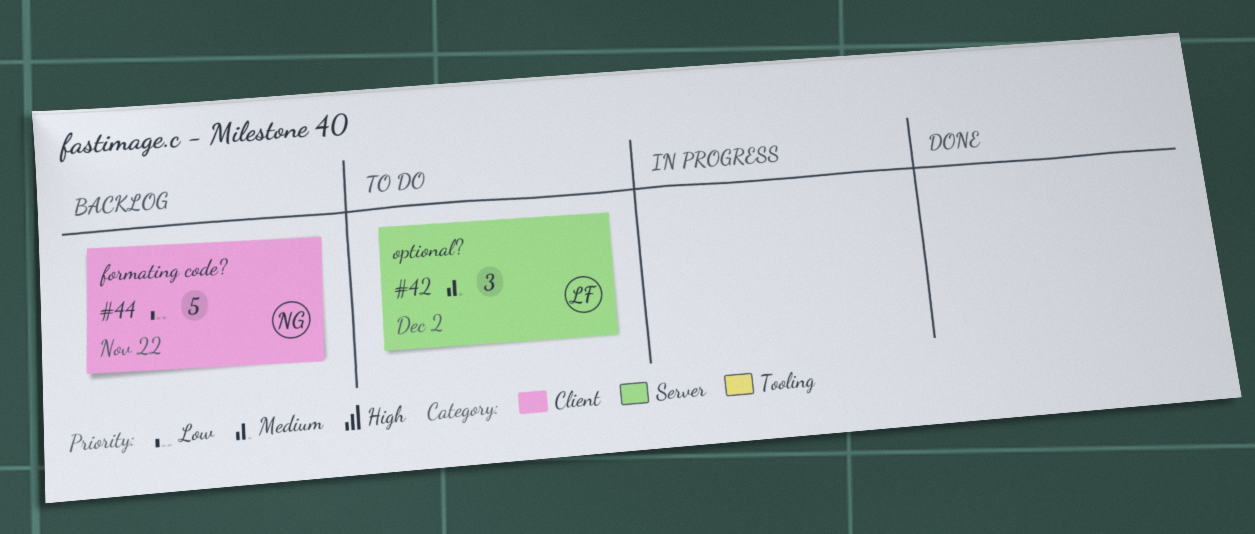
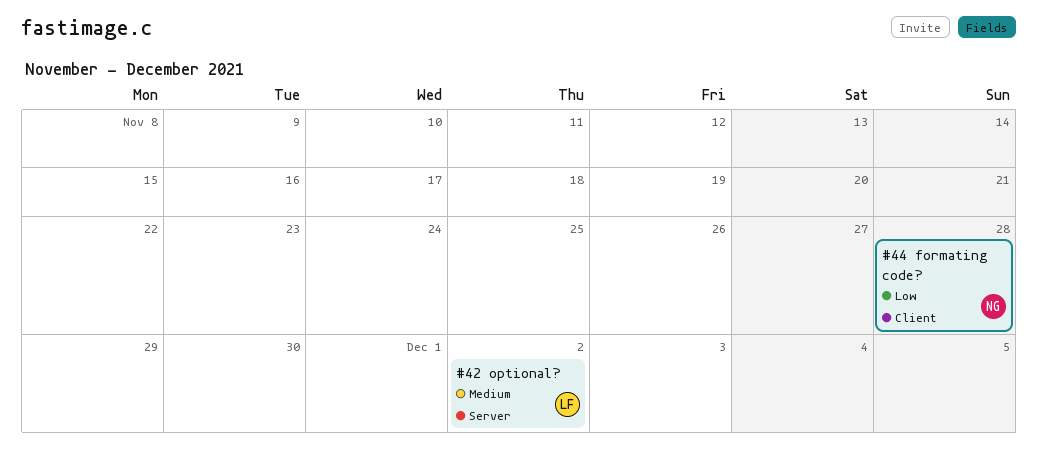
#44, due: Nov 22 -> Nov 28

